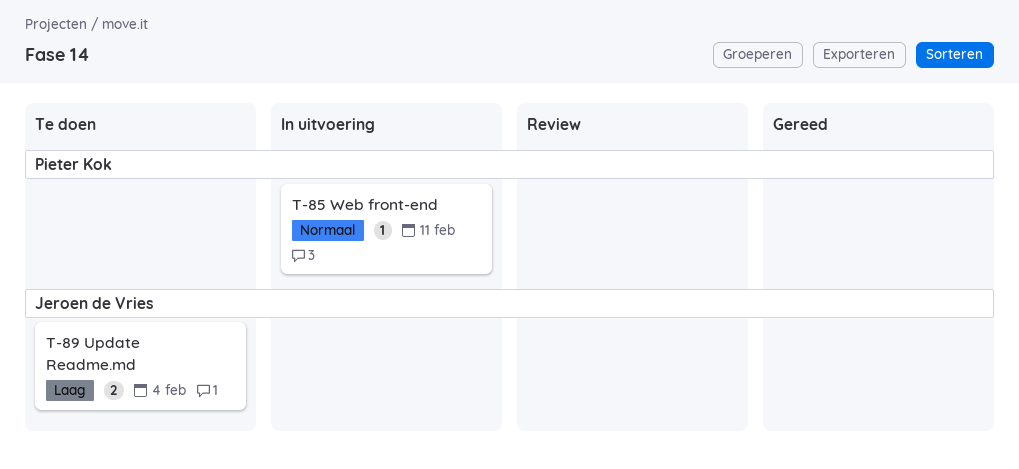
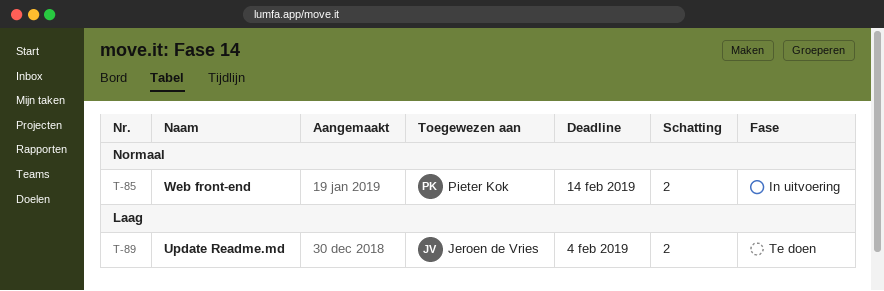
T-85, estimate: 1 -> 2
T-85, due: Feb 11 -> Feb 14

